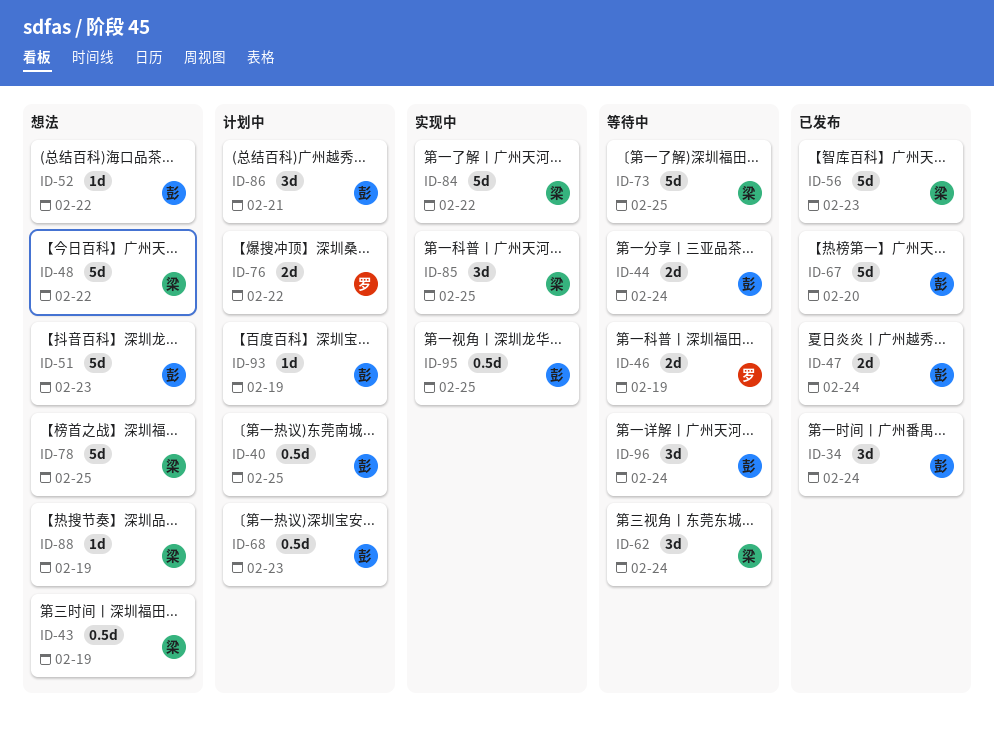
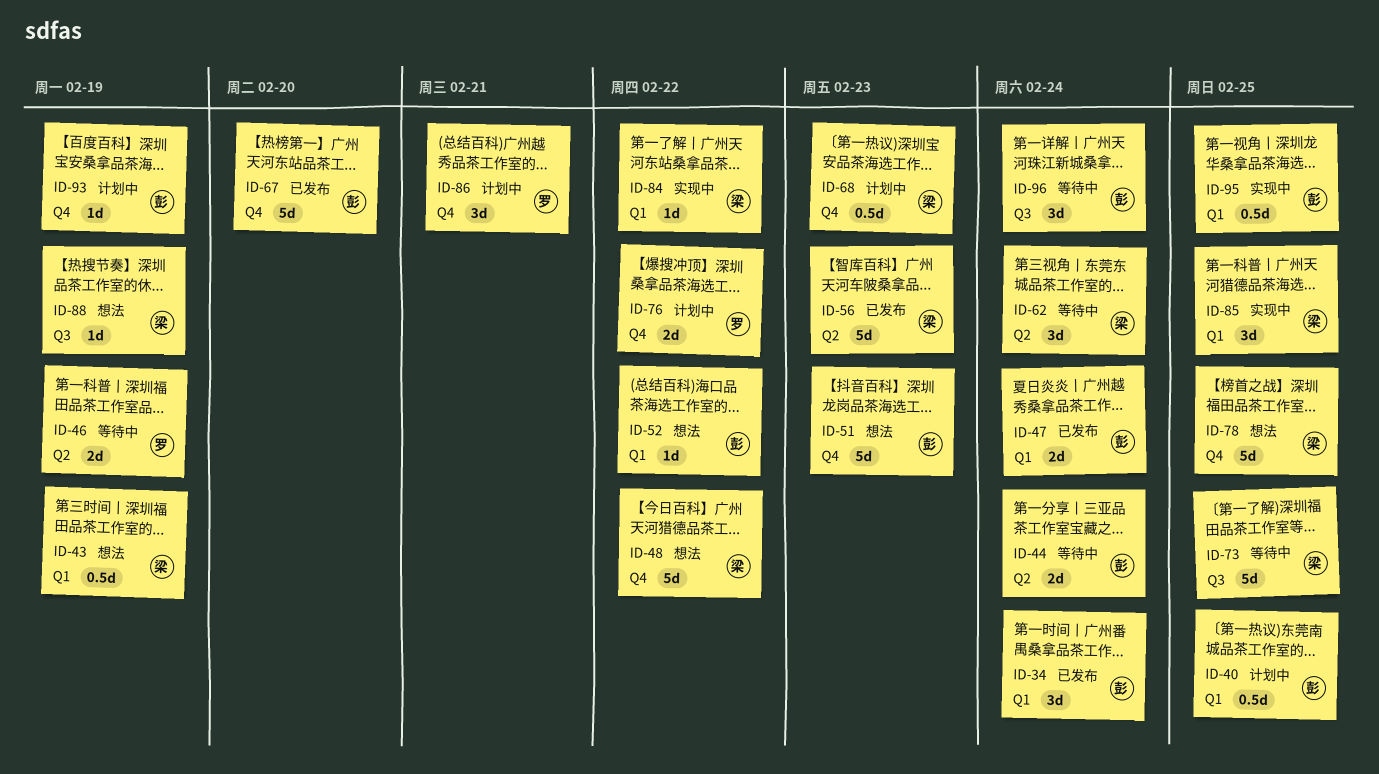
ID-68, owner: 彭 -> 梁
ID-84, estimate: 5d -> 1d
ID-86, owner: 彭 -> 罗

